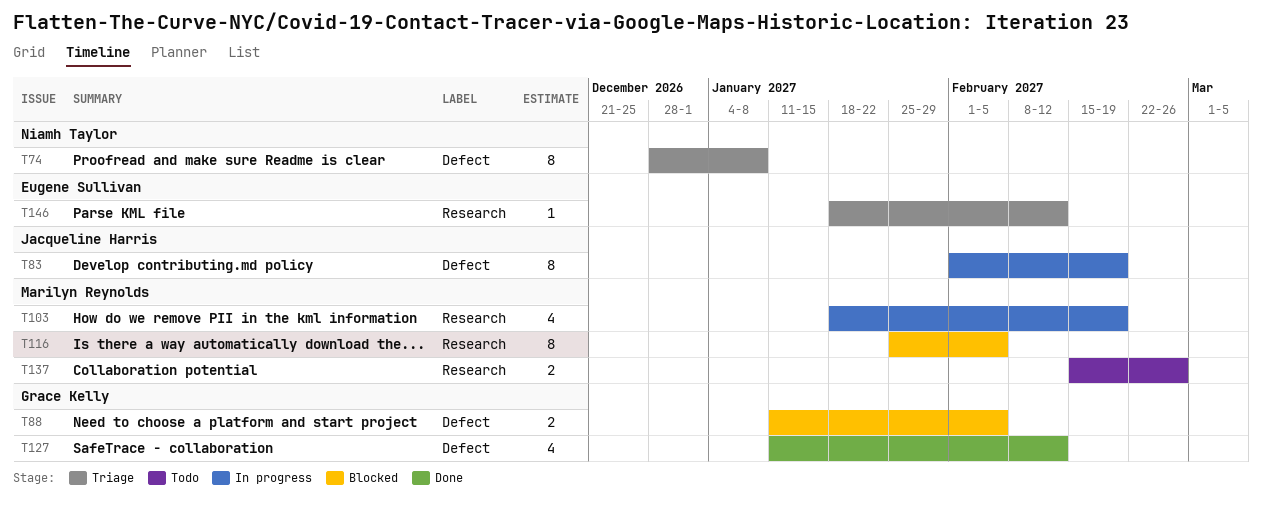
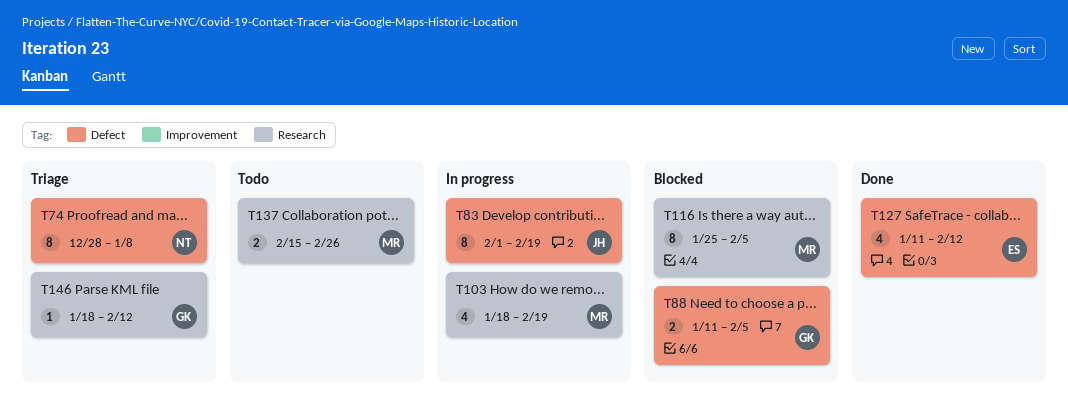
T127, owner: Grace Kelly -> Eugene Sullivan
T146, owner: Eugene Sullivan -> Grace Kelly

